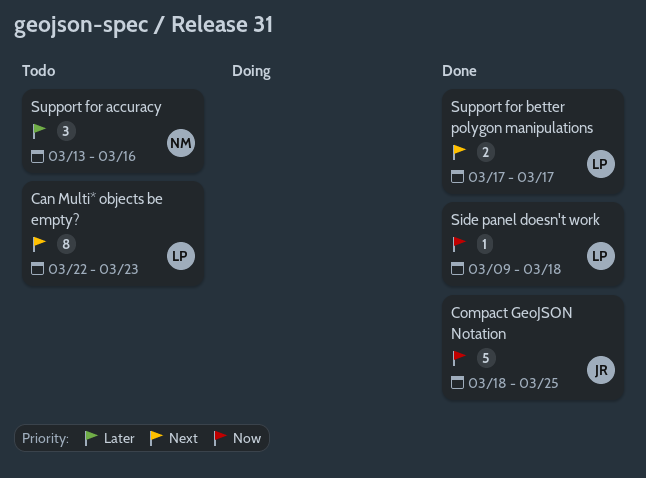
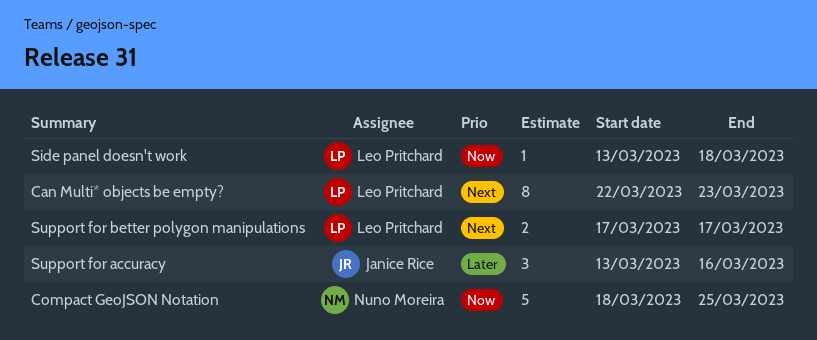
Compact GeoJSON Notation, owner: Janice Rice -> Nuno Moreira
Side panel doesn't work, start: Mar 9 -> Mar 13
Support for accuracy, owner: Nuno Moreira -> Janice Rice

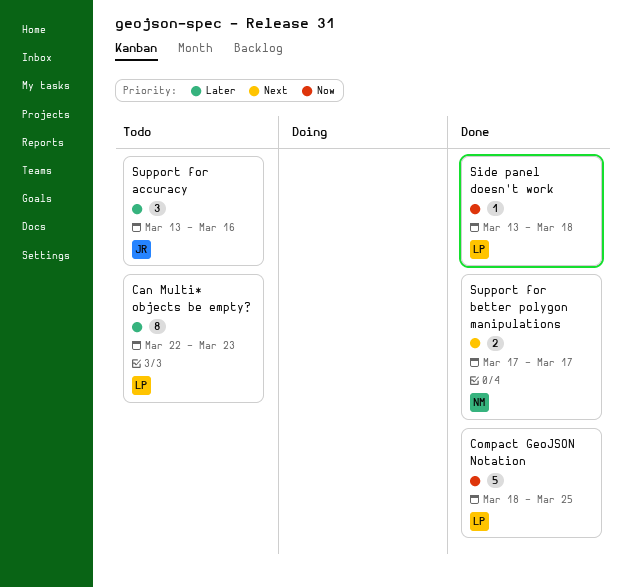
Can Multi* objects be empty?, priority: Next -> Later
Compact GeoJSON Notation, owner: Nuno Moreira -> Leo Pritchard
Support for better polygon manipulations, owner: Leo Pritchard -> Nuno Moreira

